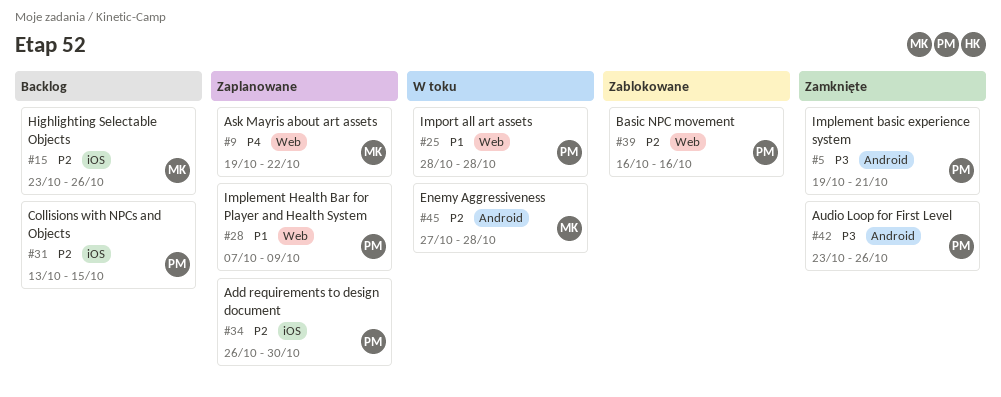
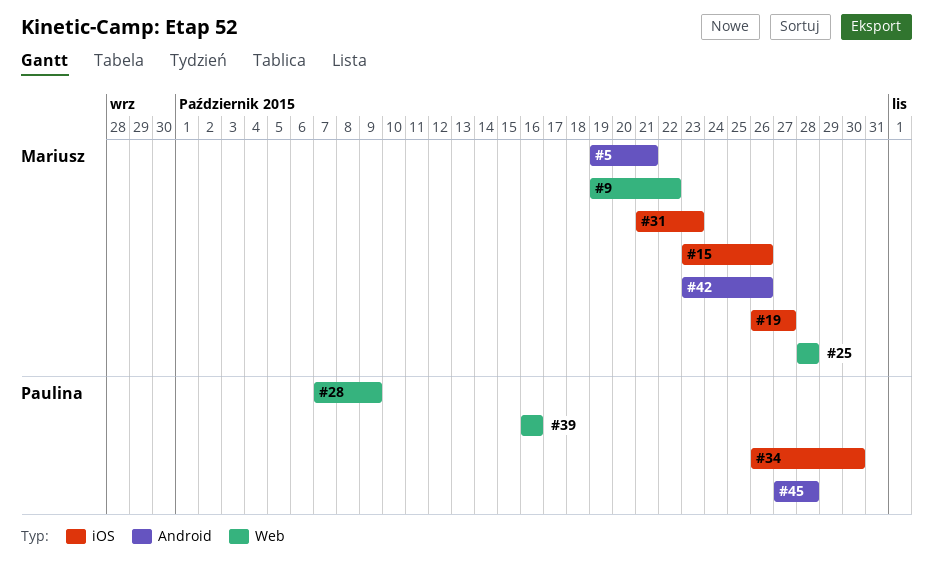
#5, owner: Paulina -> Mariusz
#19: none -> present
#25, owner: Paulina -> Mariusz
#31, owner: Paulina -> Mariusz
#31, start: Oct 13 -> Oct 21
#31, due: Oct 15 -> Oct 23
#42, owner: Paulina -> Mariusz
#45, owner: Mariusz -> Paulina

